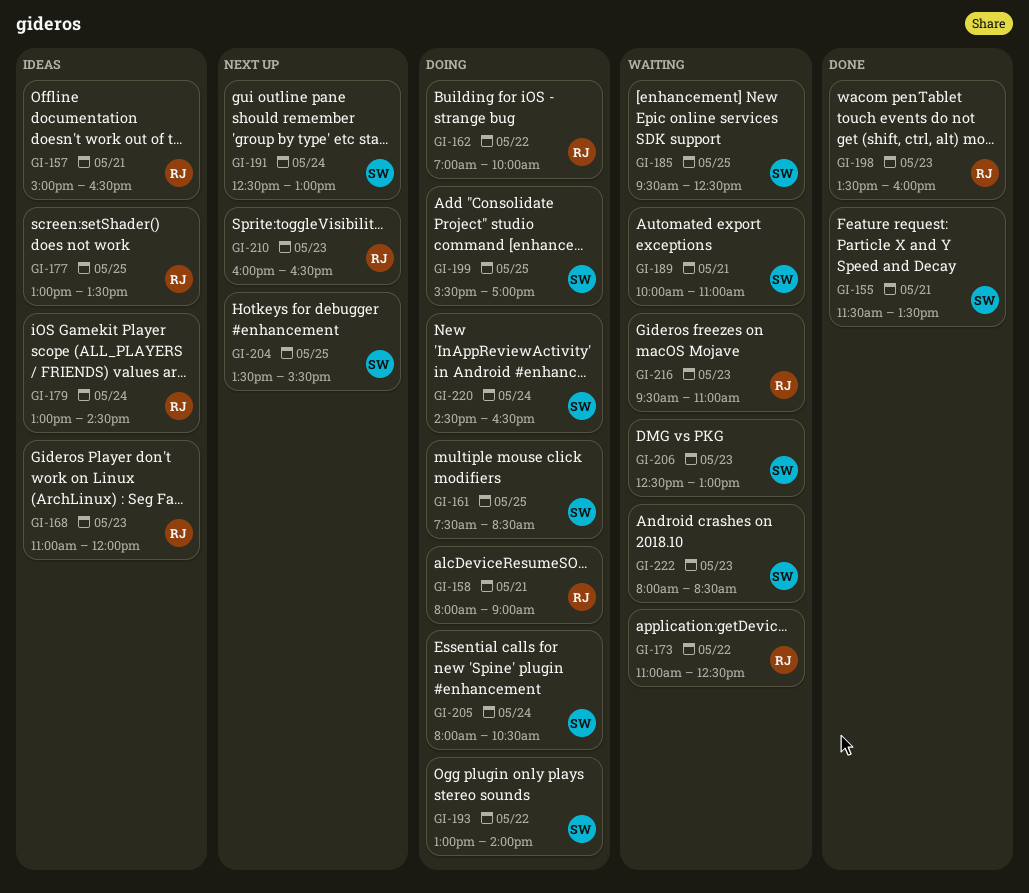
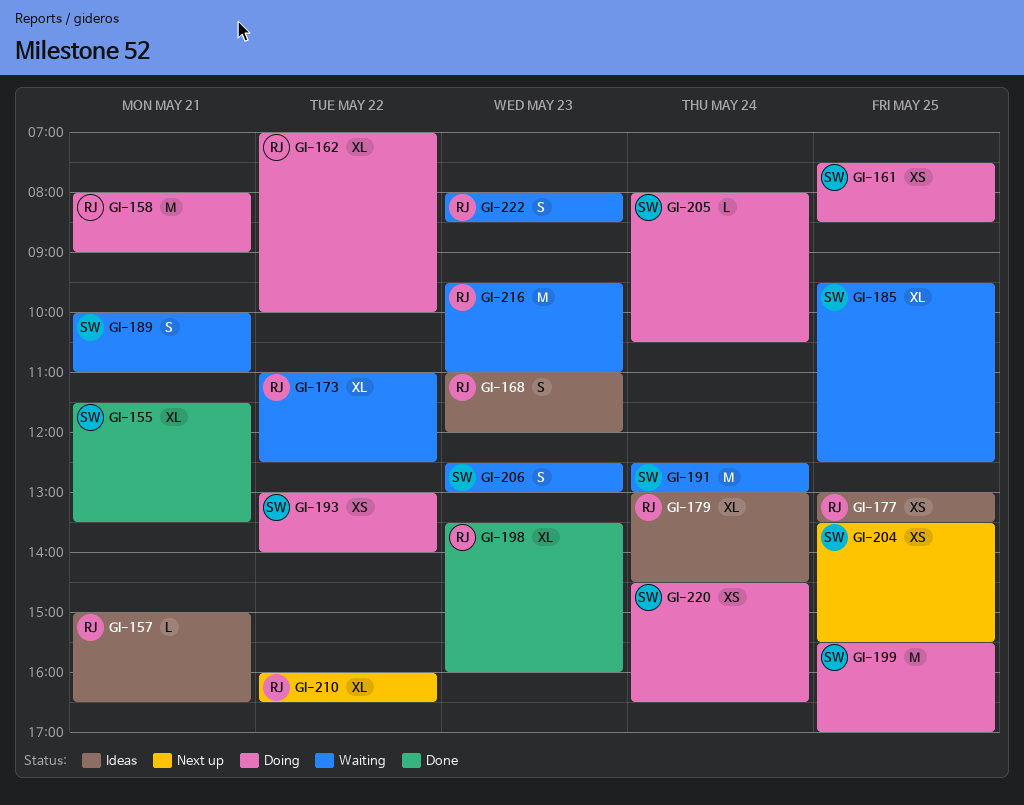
GI-191, status: Next up -> Waiting
GI-210, day: May 23 -> May 22
GI-222, owner: SW -> RJ

